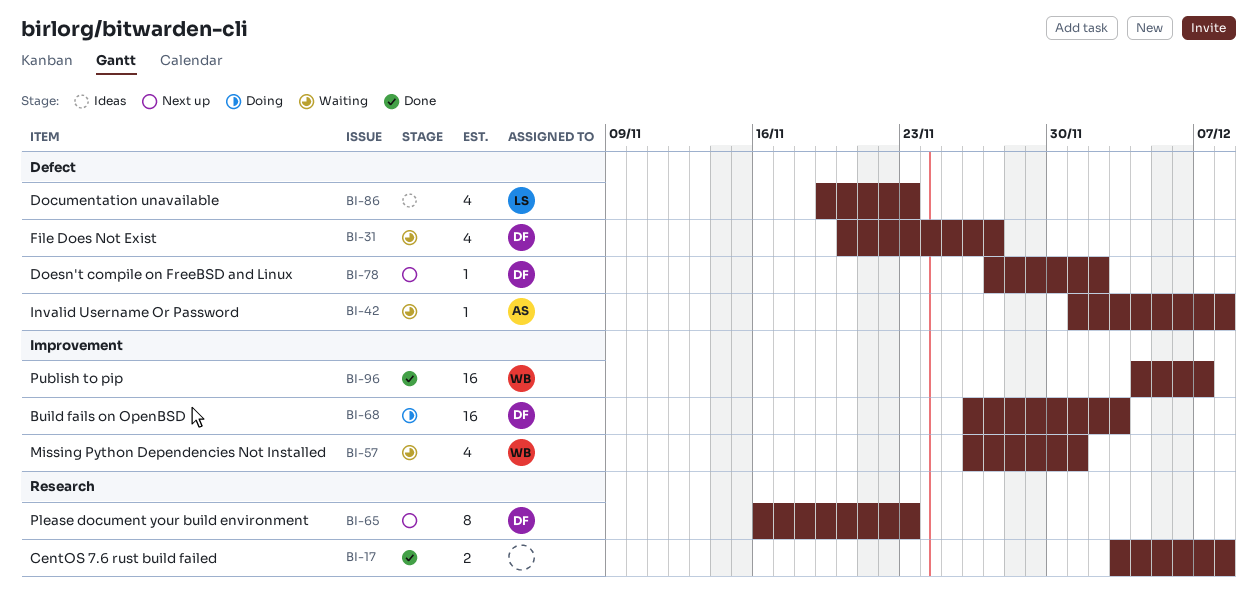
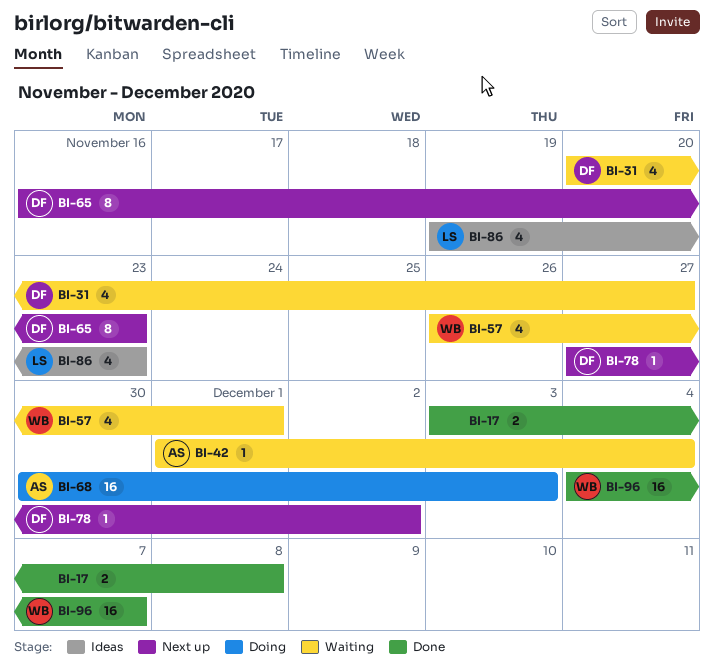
BI-42, due: Dec 8 -> Dec 4
BI-68, owner: DF -> AS
BI-68, start: Nov 26 -> Nov 30

